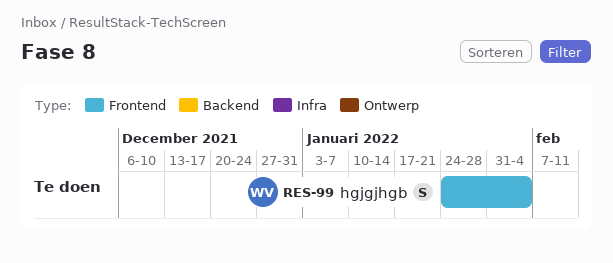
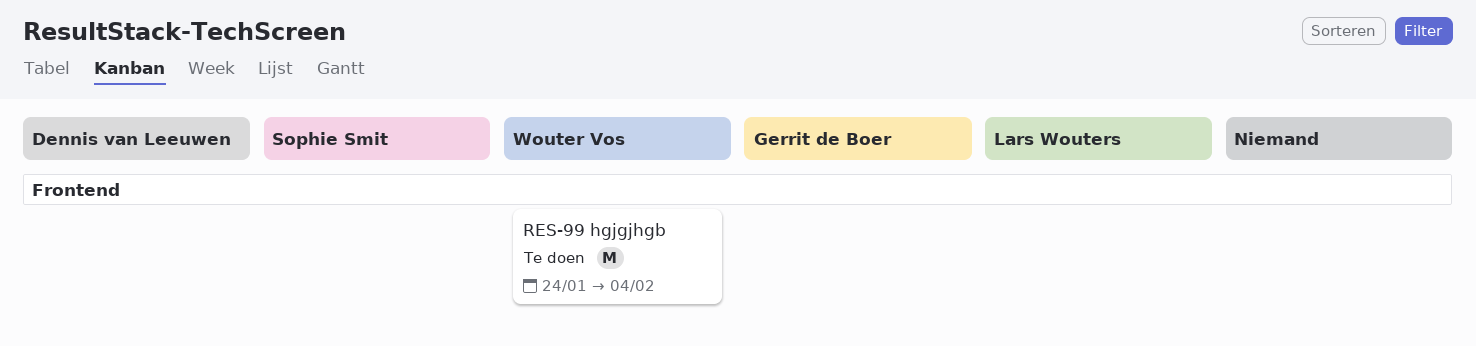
RES-99, estimate: S -> M

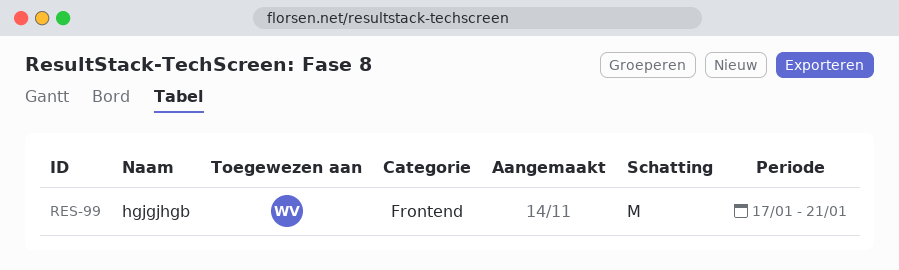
RES-99, start: Jan 24 -> Jan 17
RES-99, due: Feb 4 -> Jan 21

